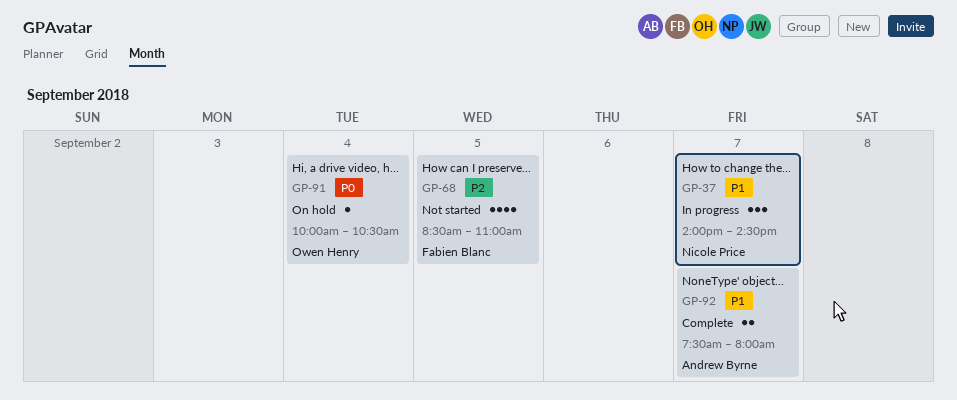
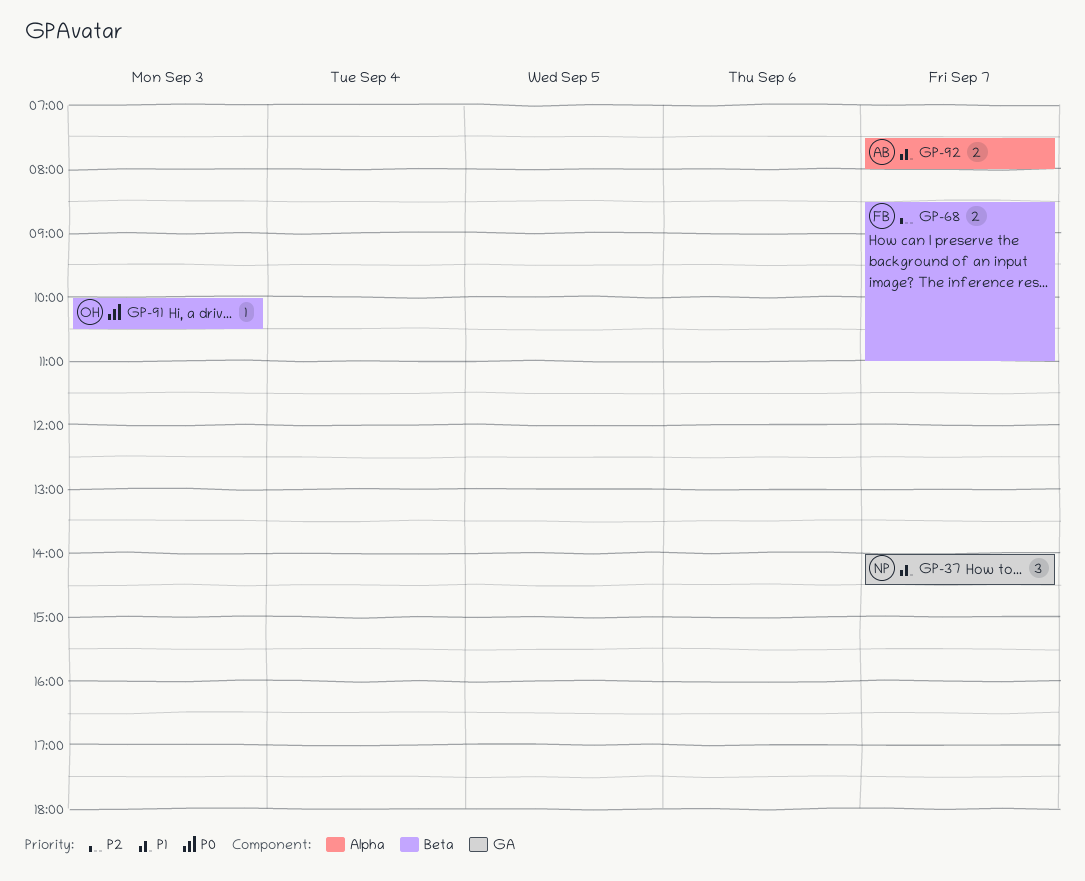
GP-68, estimate: 4 -> 2
GP-68, day: Sep 5 -> Sep 7
GP-91, day: Sep 4 -> Sep 3

